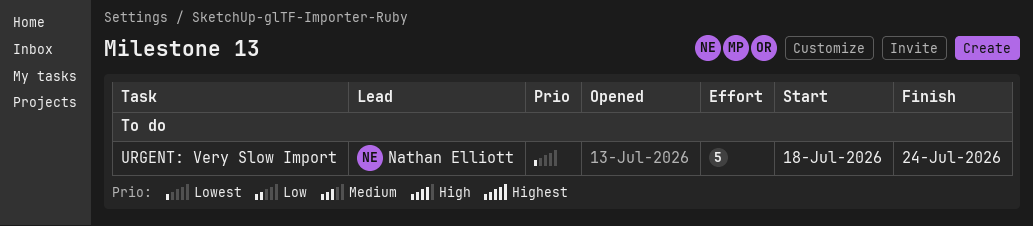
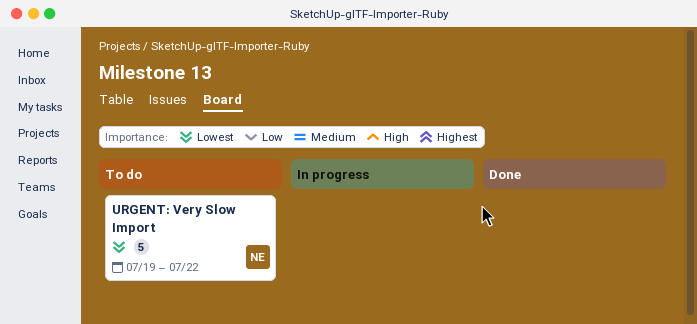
URGENT: Very Slow Import, start: Jul 18 -> Jul 19
URGENT: Very Slow Import, due: Jul 24 -> Jul 22

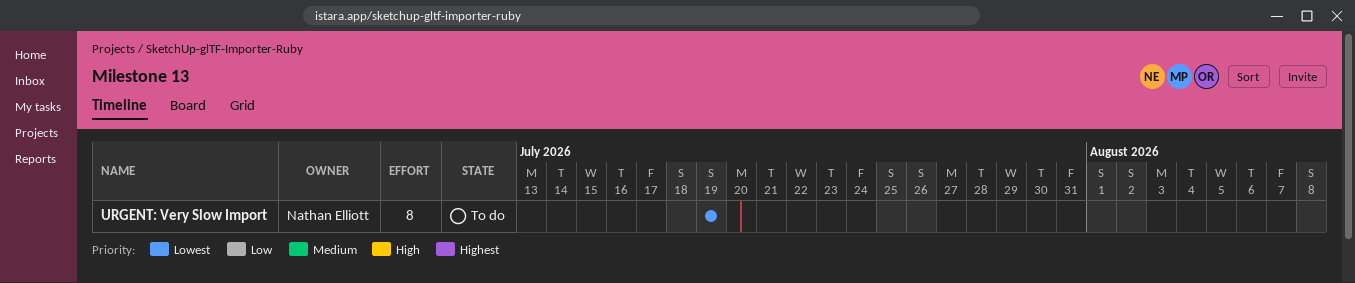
URGENT: Very Slow Import, estimate: 5 -> 8
URGENT: Very Slow Import, due: Jul 22 -> Jul 19

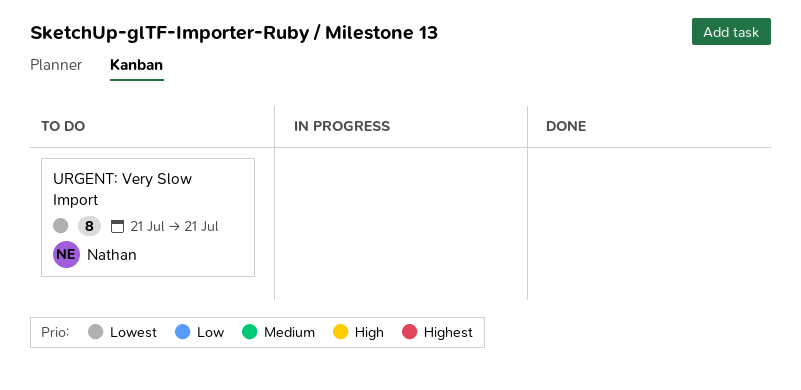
URGENT: Very Slow Import, start: Jul 19 -> Jul 21
URGENT: Very Slow Import, due: Jul 19 -> Jul 21

